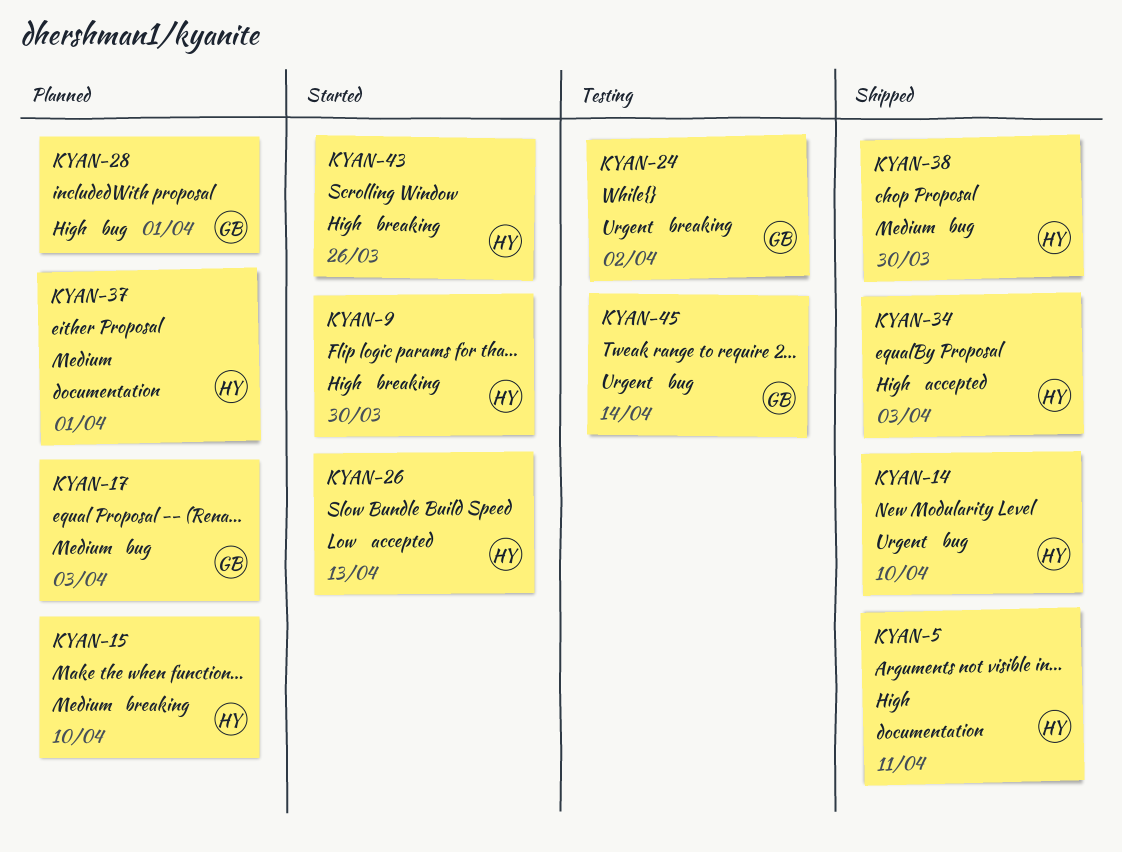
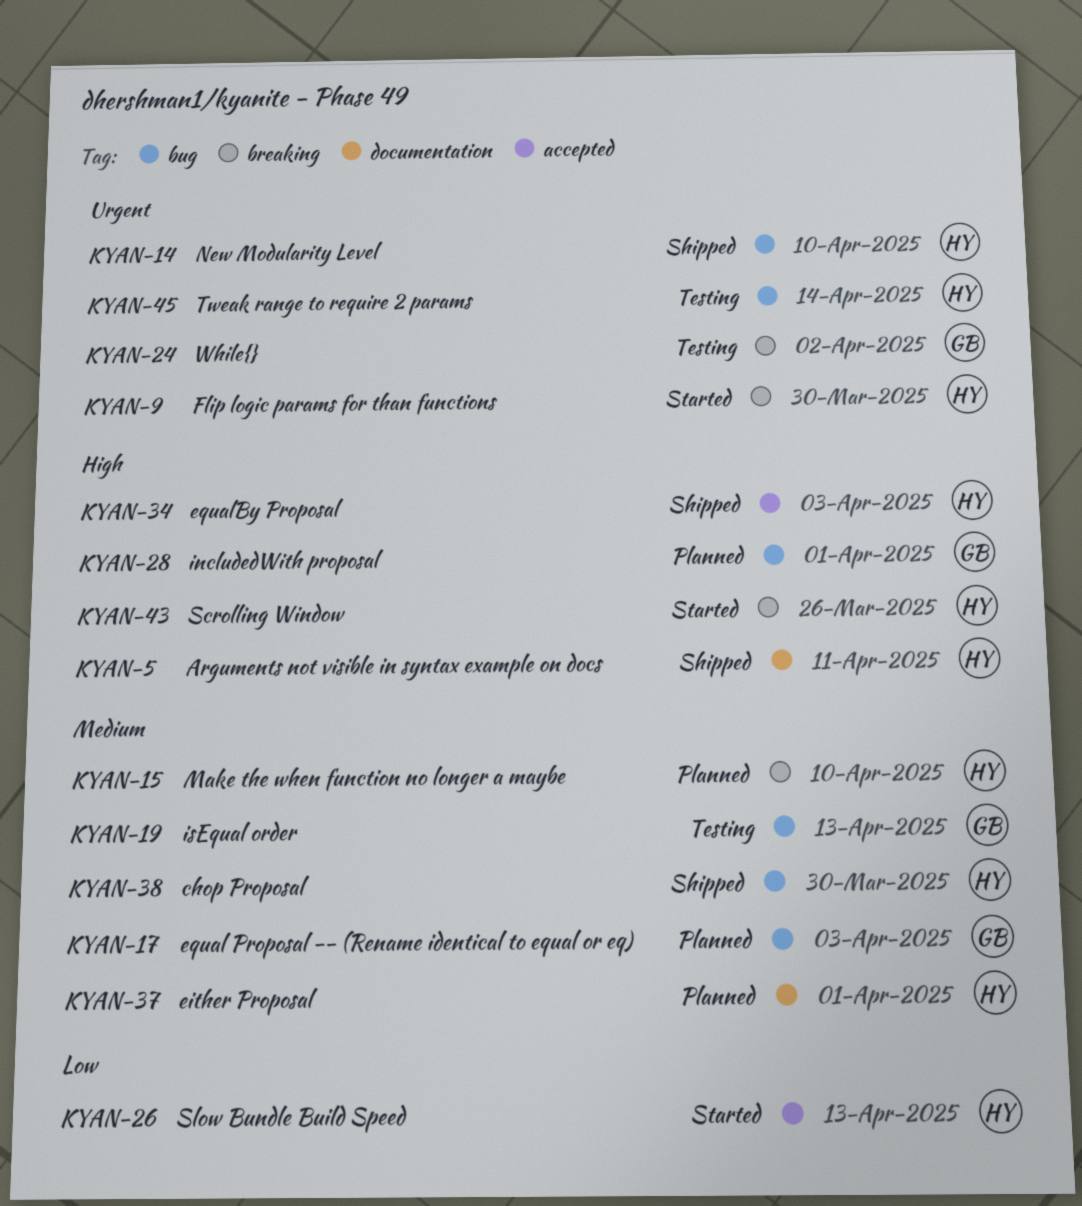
KYAN-9, priority: High -> Urgent
KYAN-19: none -> present
KYAN-45, owner: GB -> HY

